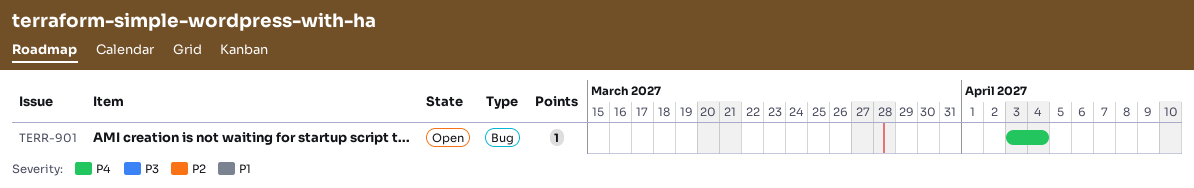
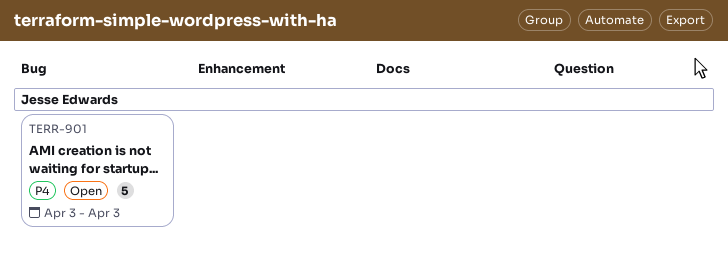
TERR-901, estimate: 1 -> 5
TERR-901, due: Apr 4 -> Apr 3

